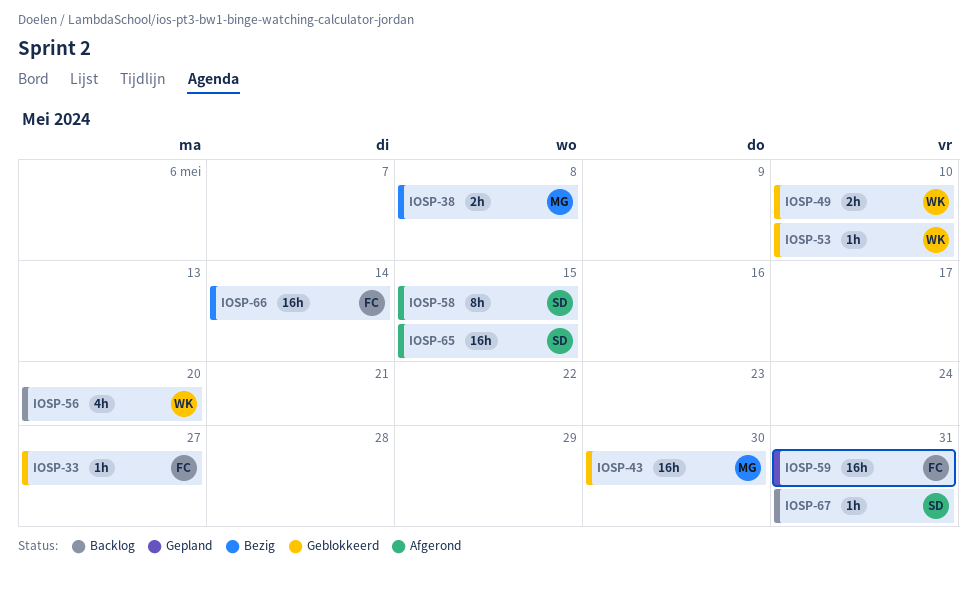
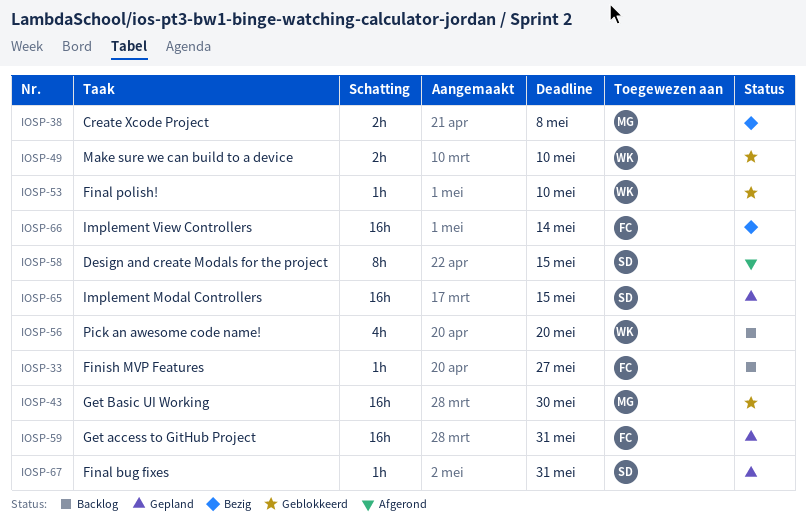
IOSP-33, status: Geblokkeerd -> Backlog
IOSP-65, status: Afgerond -> Gepland
IOSP-67, status: Backlog -> Gepland

